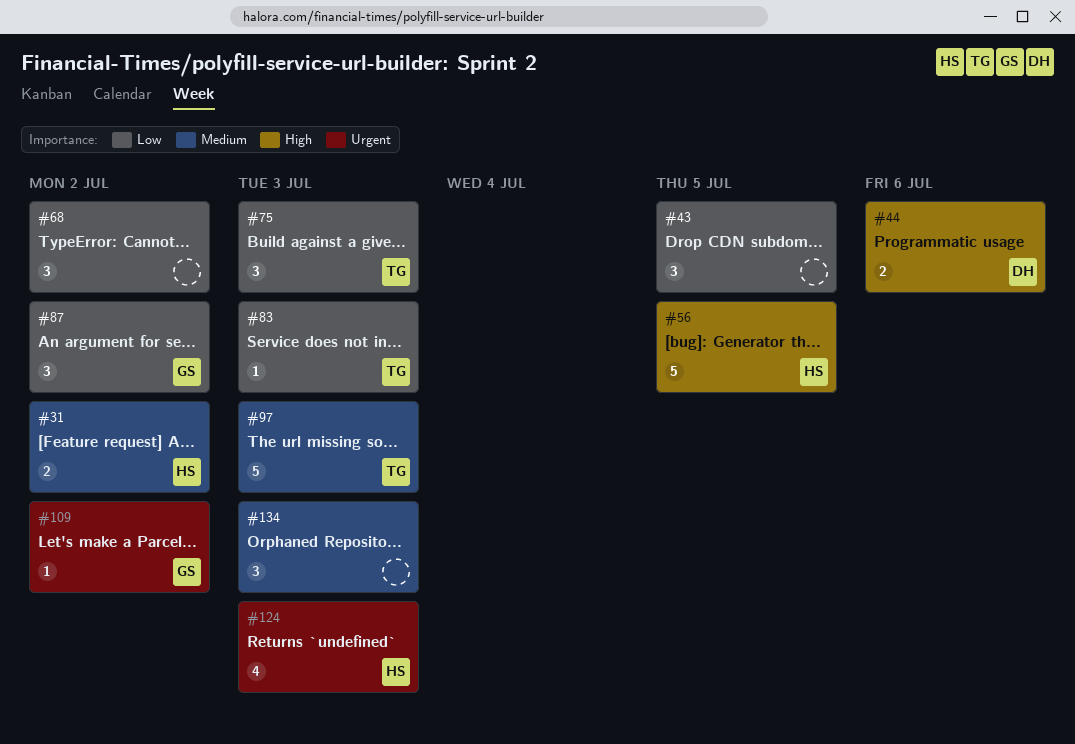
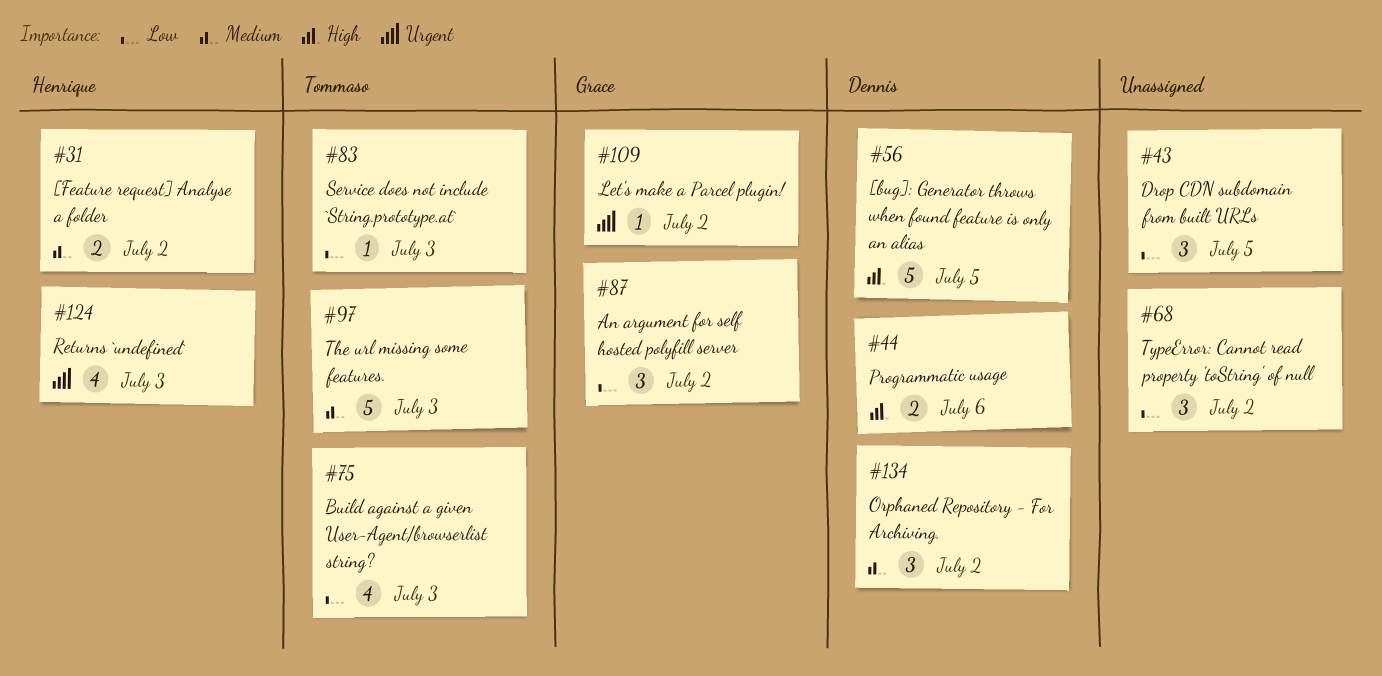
#56, owner: Henrique -> Dennis
#75, estimate: 3 -> 4
#134, owner: none -> Dennis
#134, due: Jul 3 -> Jul 2

